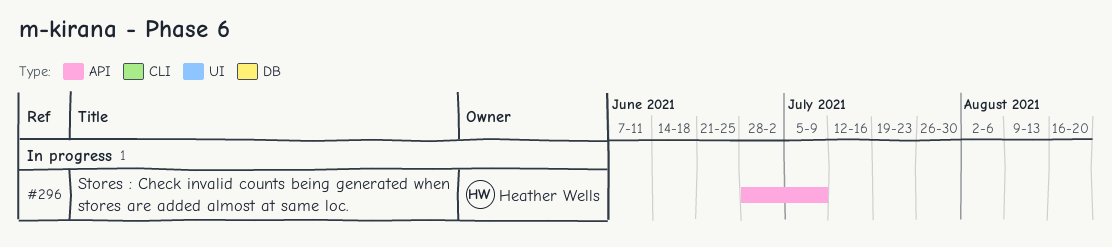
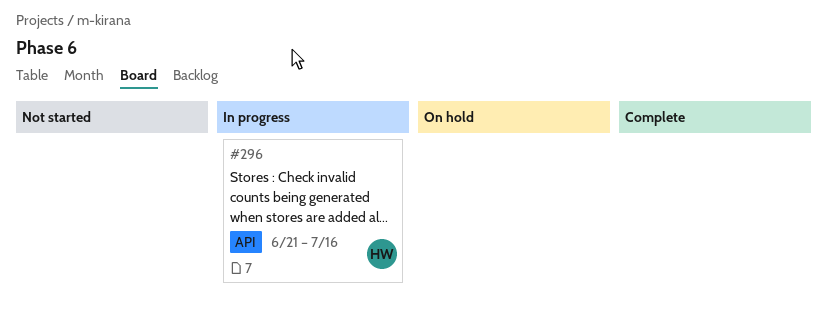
#296, start: Jun 28 -> Jun 21
#296, due: Jul 9 -> Jul 16

